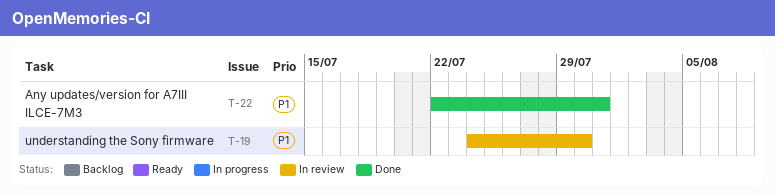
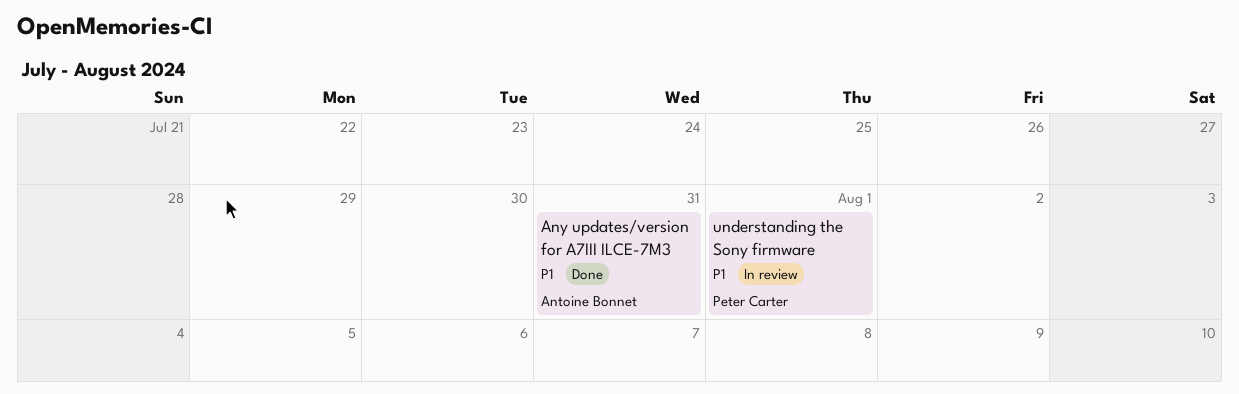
understanding the Sony firmware, due: Jul 30 -> Aug 1

